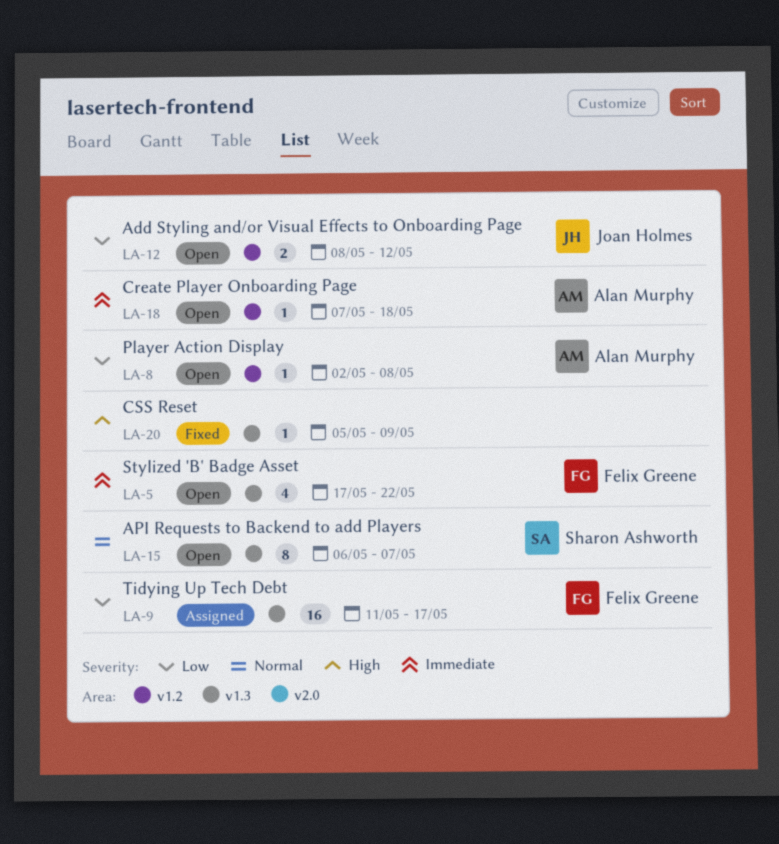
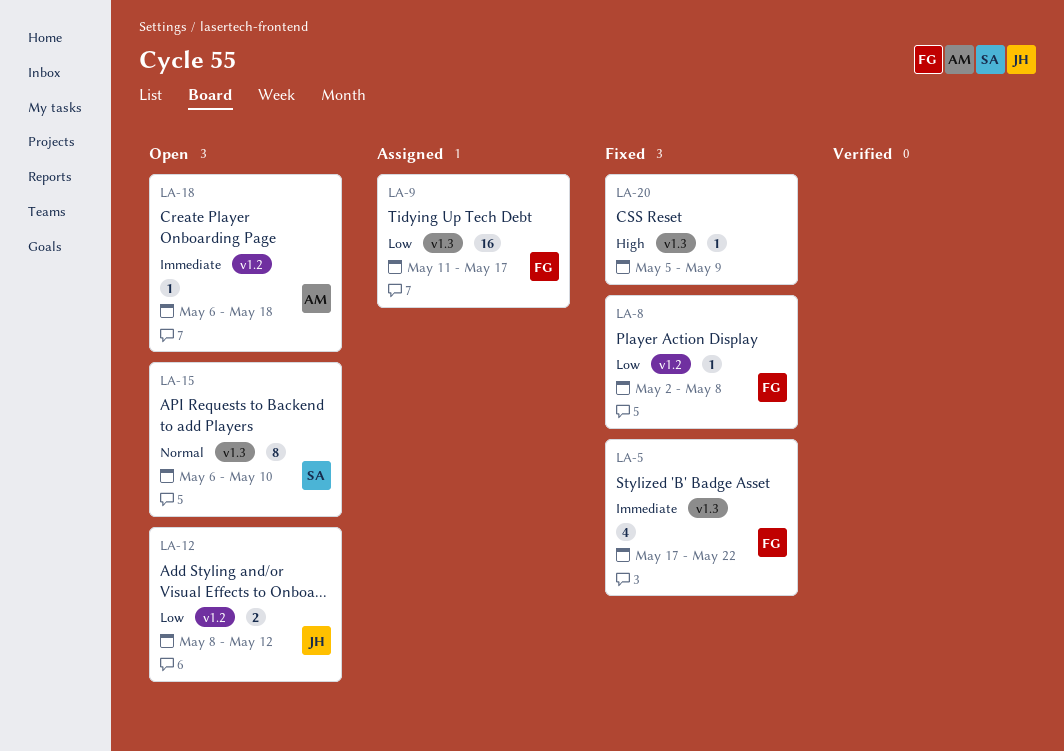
LA-5, status: Open -> Fixed
LA-8, status: Open -> Fixed
LA-8, owner: Alan Murphy -> Felix Greene
LA-15, due: May 7 -> May 10
LA-18, start: May 7 -> May 6

